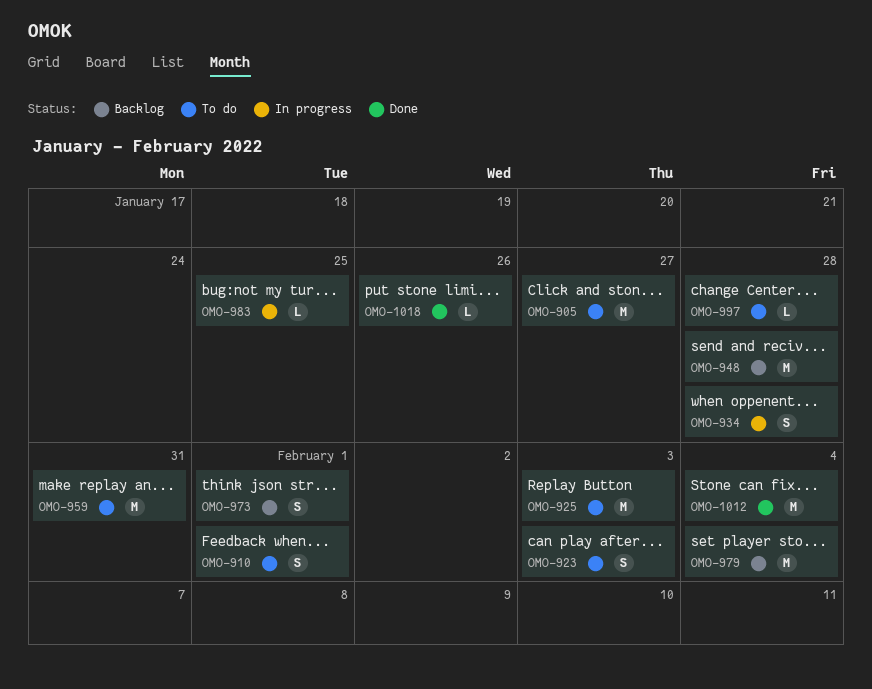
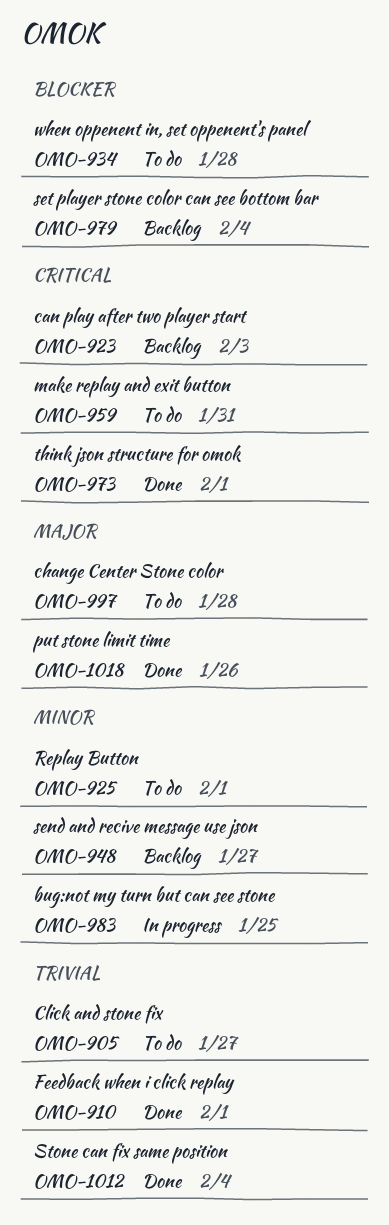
OMO-910, status: To do -> Done
OMO-923, status: To do -> Backlog
OMO-925, due: Feb 3 -> Feb 1
OMO-934, status: In progress -> To do
OMO-948, due: Jan 28 -> Jan 27
OMO-973, status: Backlog -> Done

